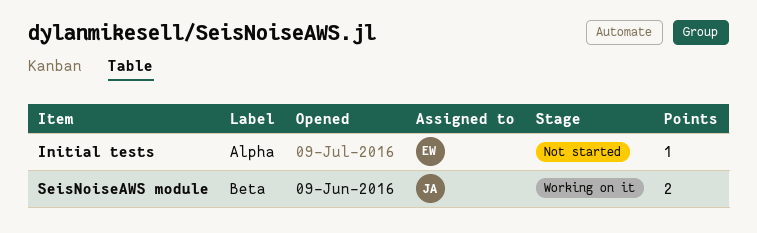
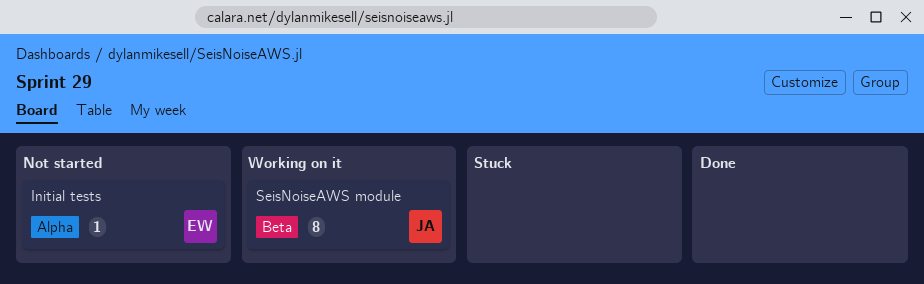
SeisNoiseAWS module, estimate: 2 -> 8

